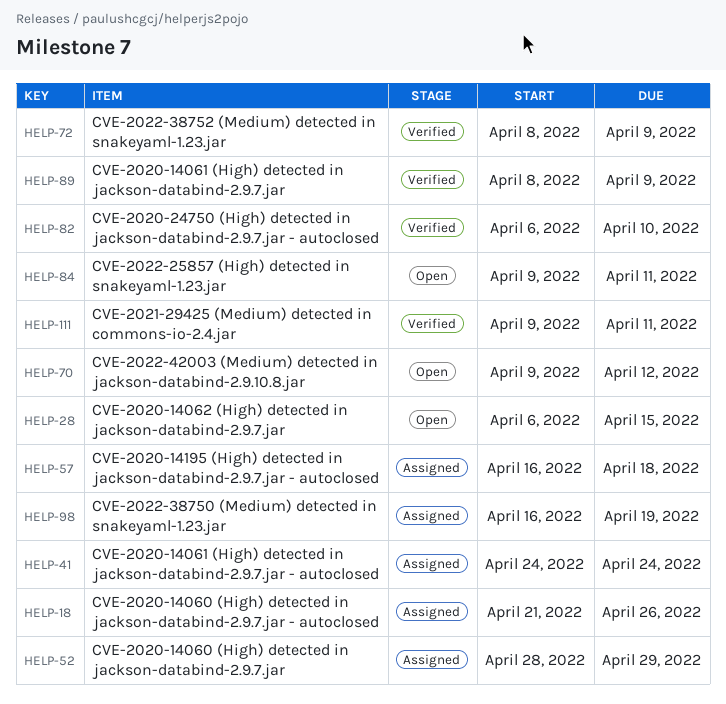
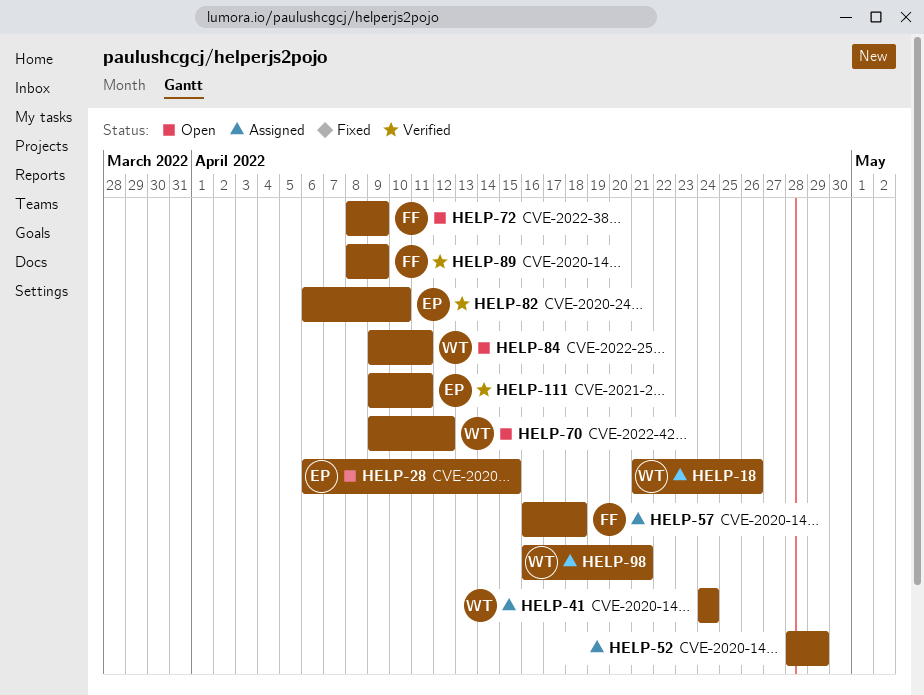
HELP-72, status: Verified -> Open
HELP-98, due: Apr 19 -> Apr 21

